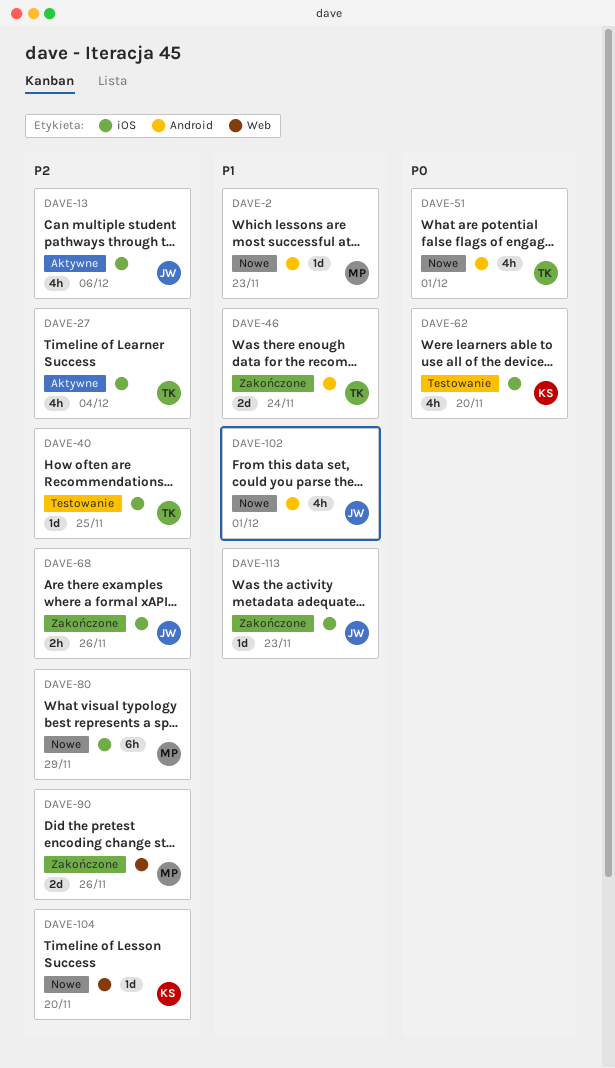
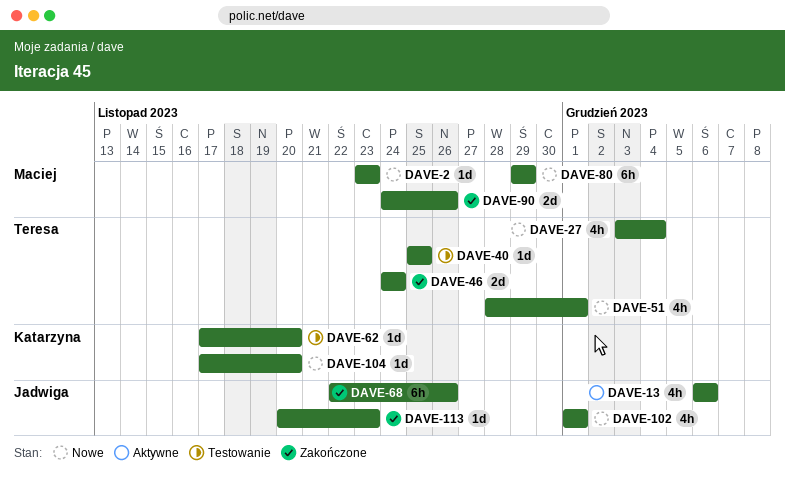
DAVE-27, status: Aktywne -> Nowe
DAVE-62, estimate: 4h -> 1d
DAVE-68, estimate: 2h -> 6h

